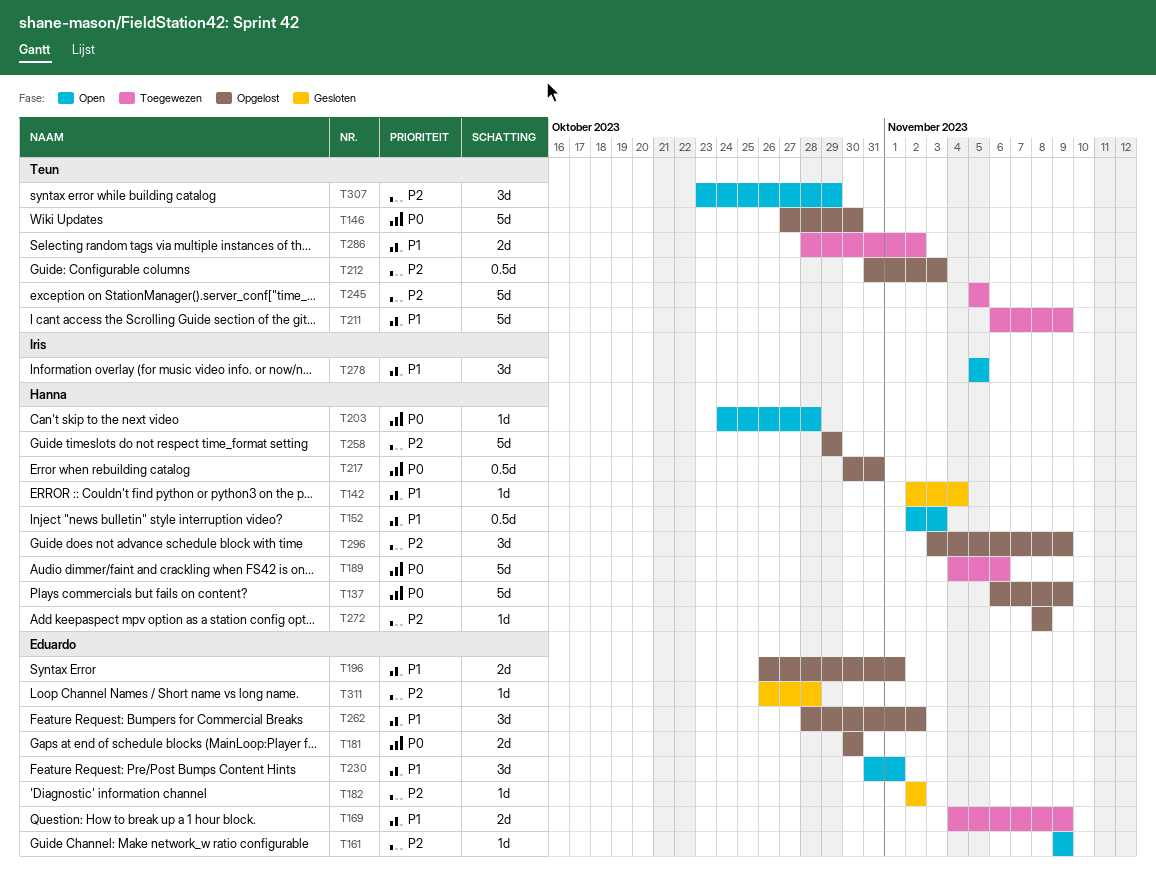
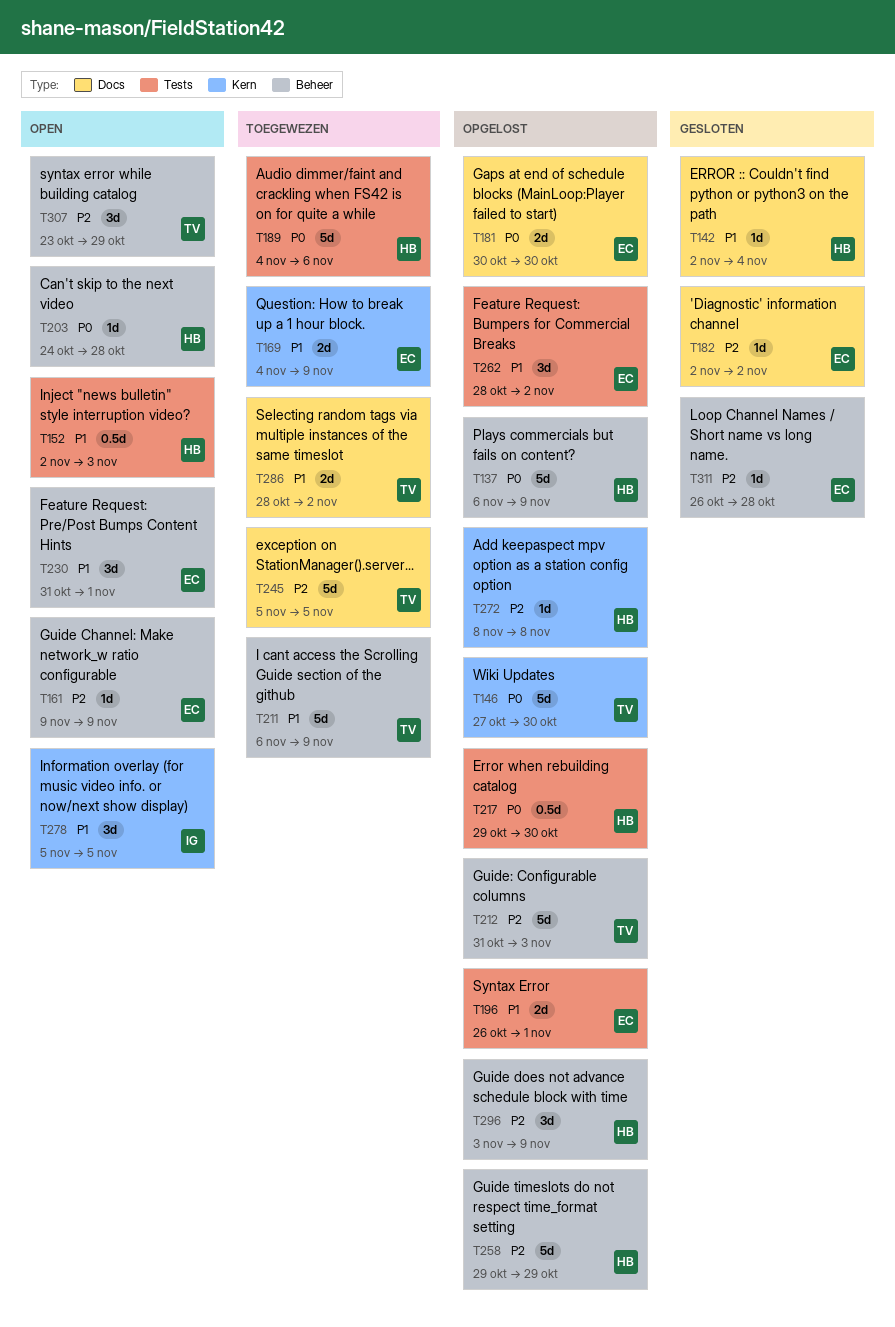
T212, estimate: 0.5d -> 5d
T217, start: Oct 30 -> Oct 29
T217, due: Oct 31 -> Oct 30

